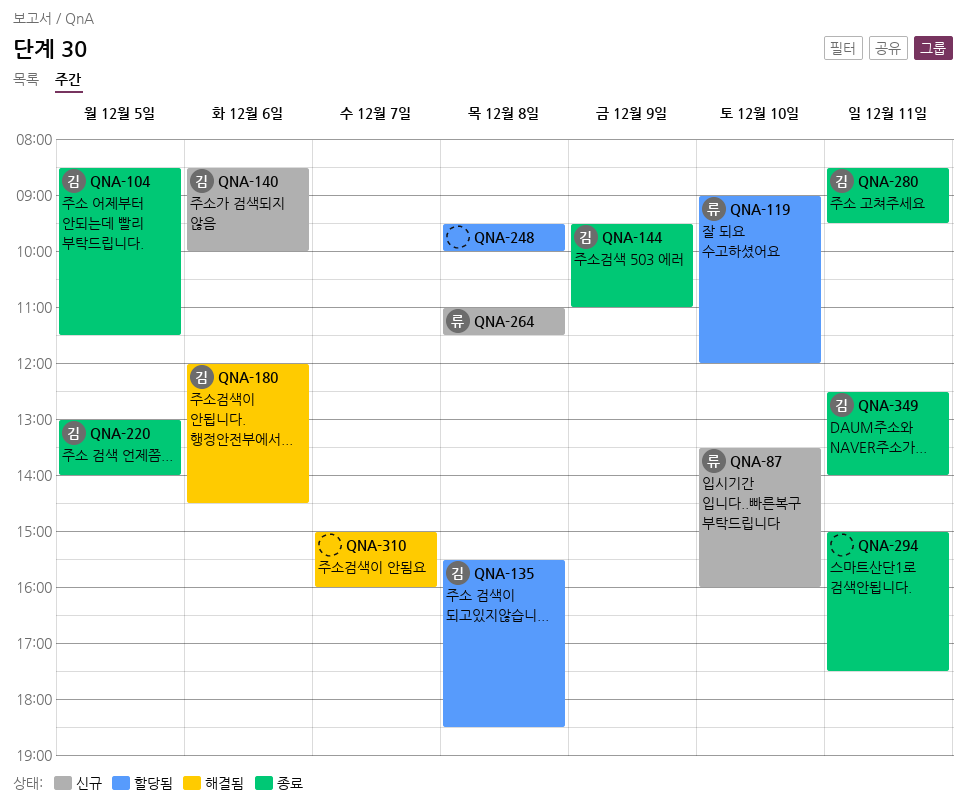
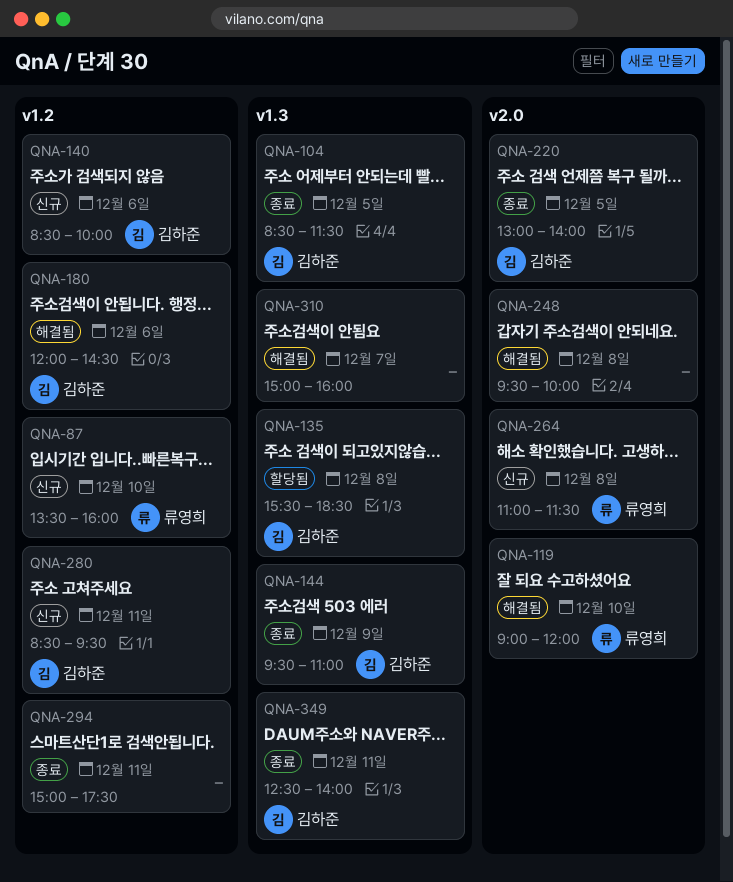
QNA-119, status: 할당됨 -> 해결됨
QNA-248, status: 할당됨 -> 해결됨
QNA-280, status: 종료 -> 신규

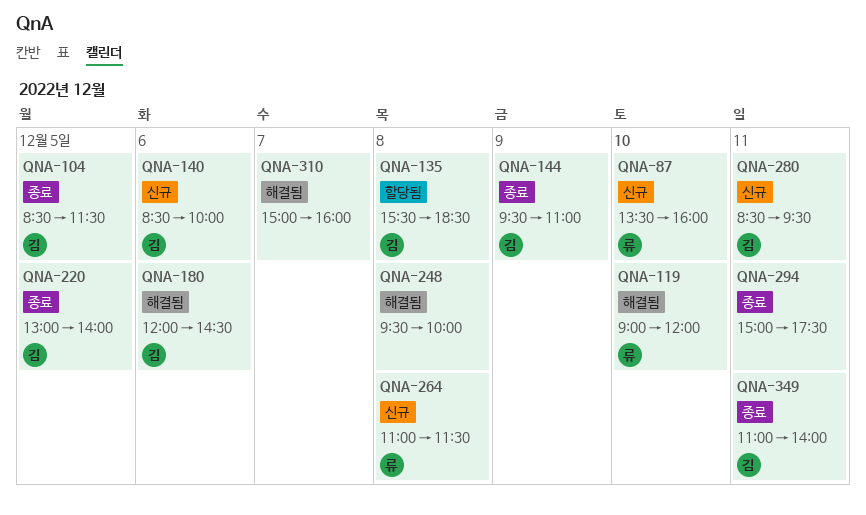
QNA-349, begins: 12:30 -> 11:00

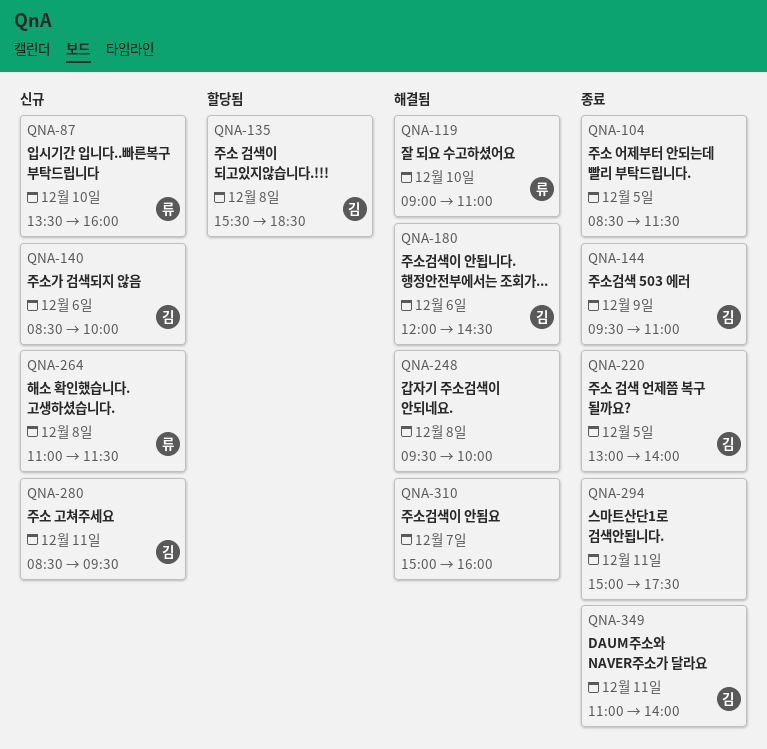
QNA-104, owner: 김 -> none
QNA-119, ends: 12:00 -> 11:00

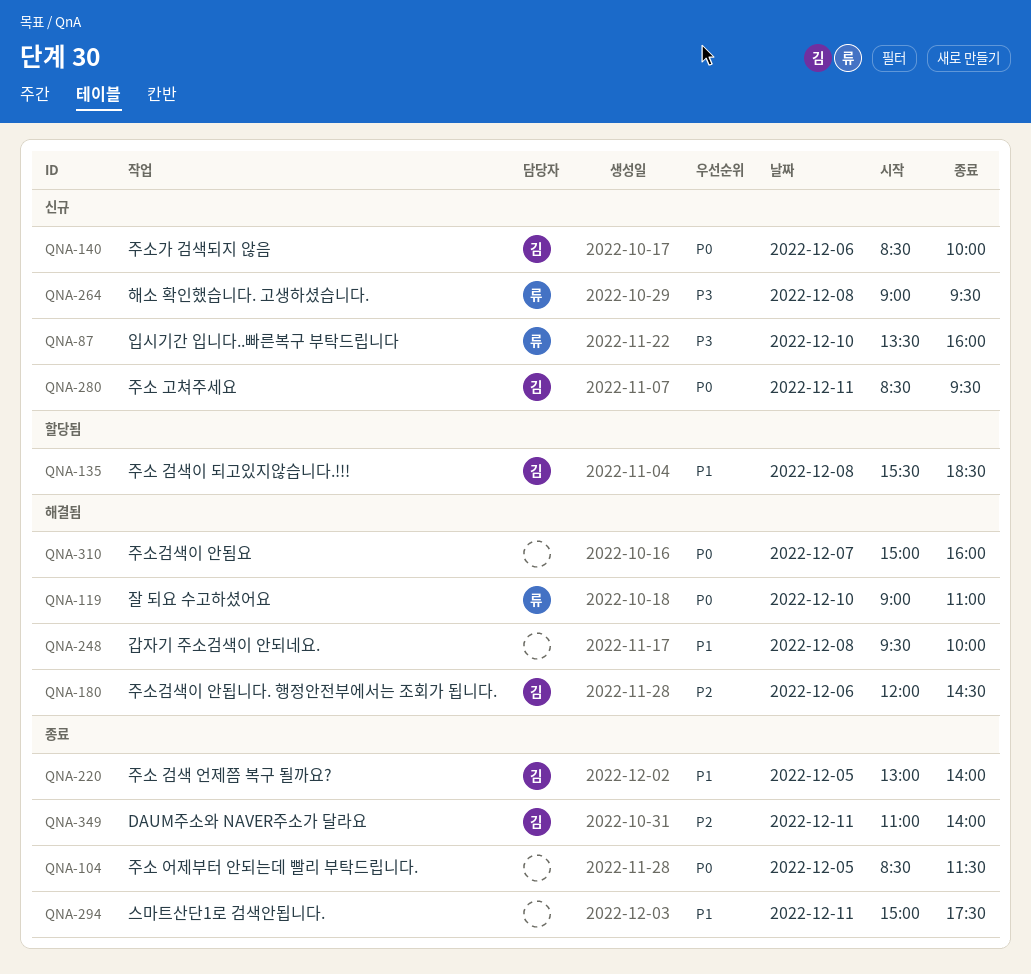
QNA-144: present -> none
QNA-264, begins: 11:00 -> 09:00
QNA-264, ends: 11:30 -> 09:30

